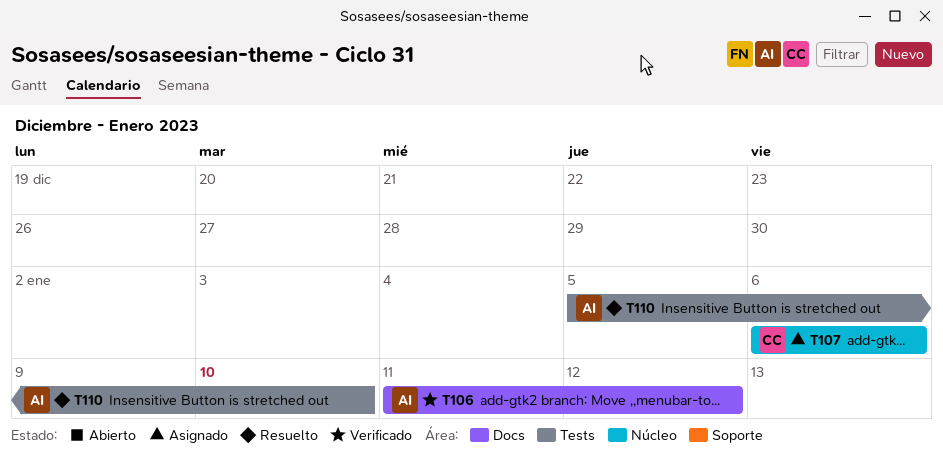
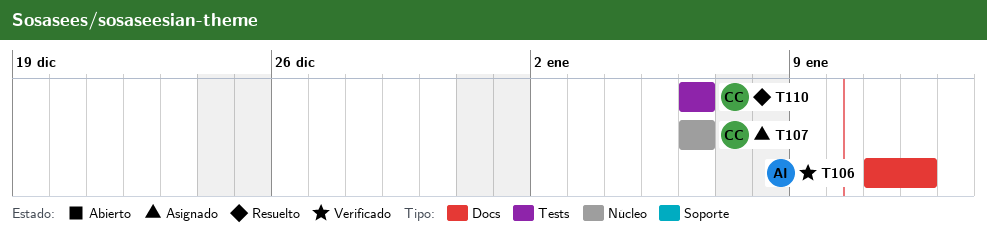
T110, owner: AI -> CC
T110, start: Jan 5 -> Jan 6
T110, due: Jan 10 -> Jan 6

